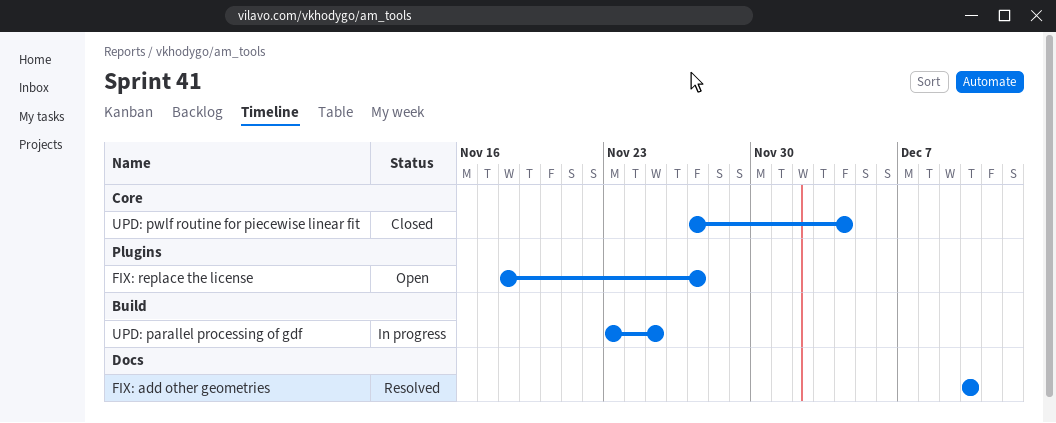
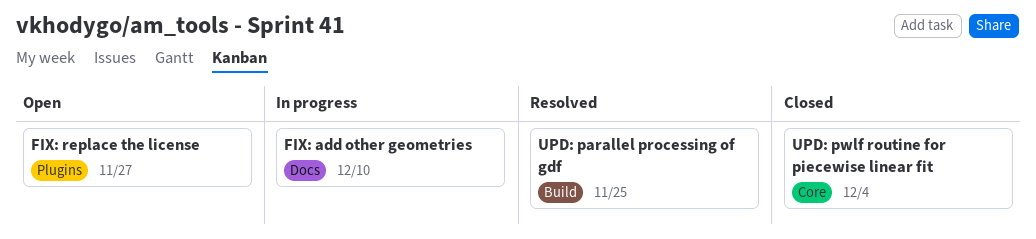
FIX: add other geometries, status: Resolved -> In progress
UPD: parallel processing of gdf, status: In progress -> Resolved

